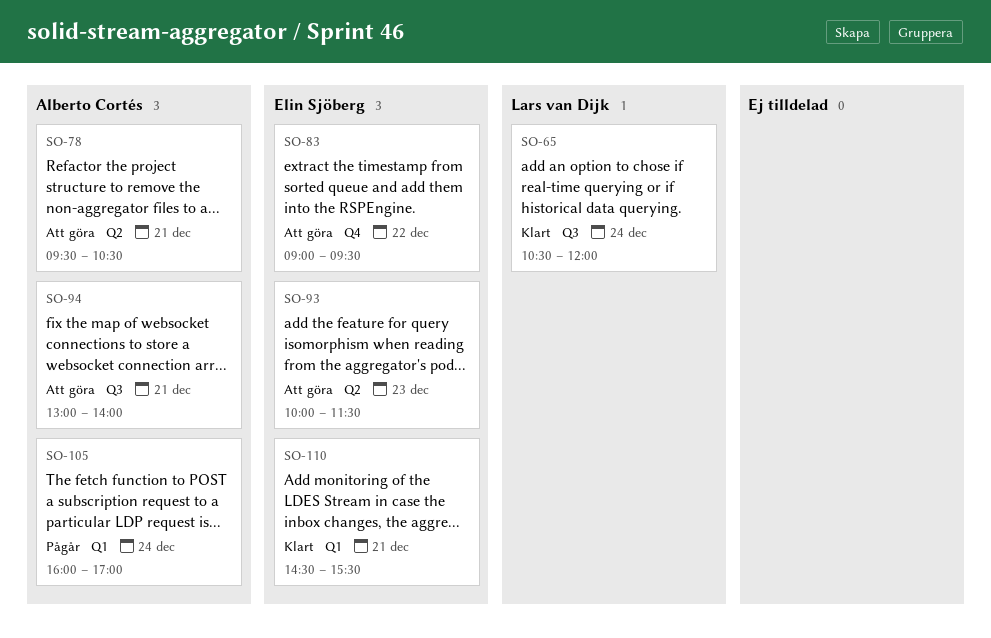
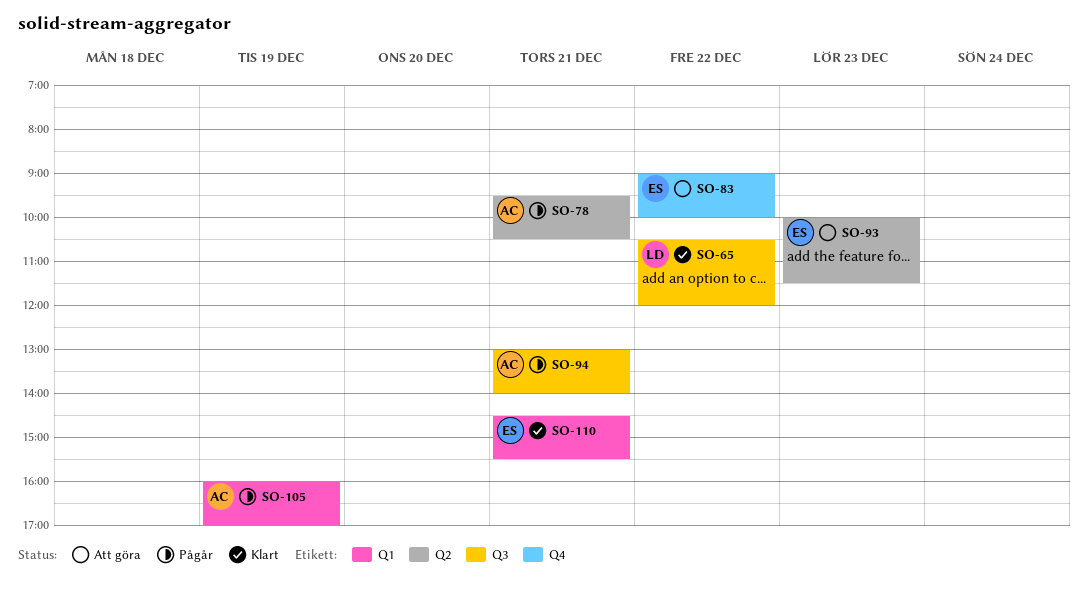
SO-65, day: Dec 24 -> Dec 22
SO-78, status: Att göra -> Pågår
SO-83, ends: 09:30 -> 10:00
SO-94, status: Att göra -> Pågår
SO-105, day: Dec 24 -> Dec 19

